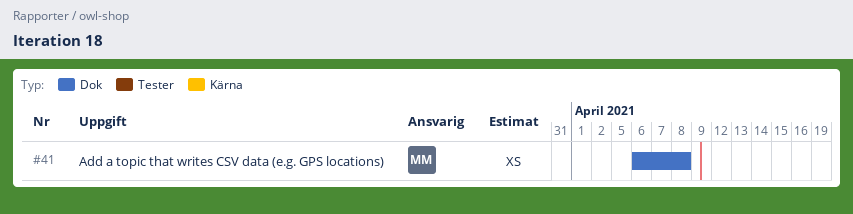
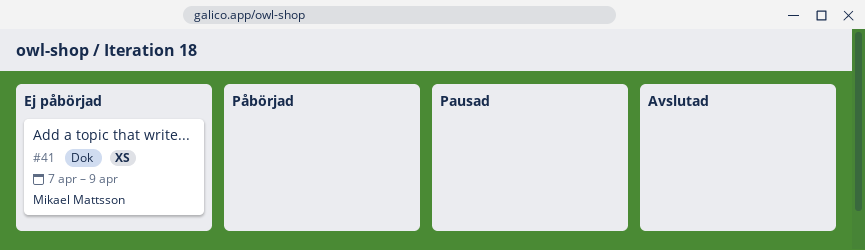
#41, start: Apr 6 -> Apr 7
#41, due: Apr 8 -> Apr 9

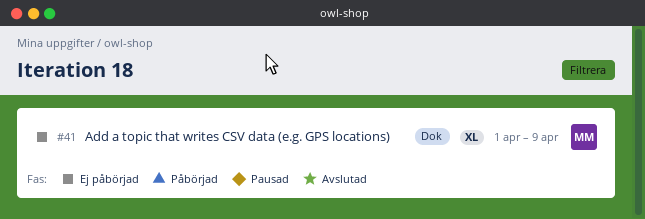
#41, estimate: XS -> XL
#41, start: Apr 7 -> Apr 1

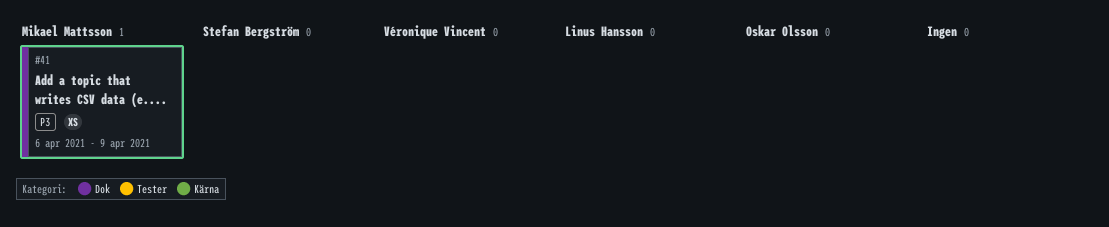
#41, estimate: XL -> XS
#41, start: Apr 1 -> Apr 6

